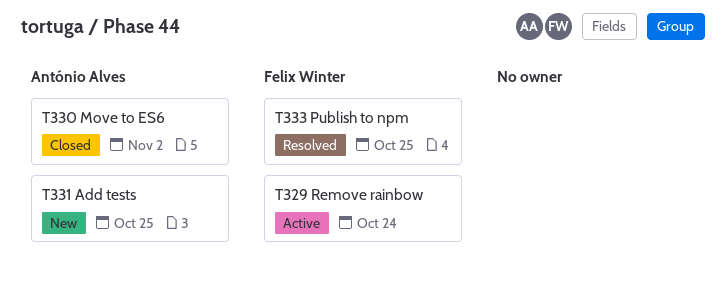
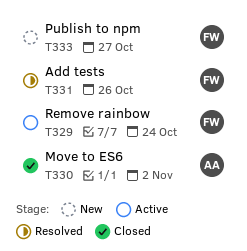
T331, status: New -> Resolved
T331, owner: António Alves -> Felix Winter
T331, due: Oct 25 -> Oct 26
T333, status: Resolved -> New
T333, due: Oct 25 -> Oct 27

